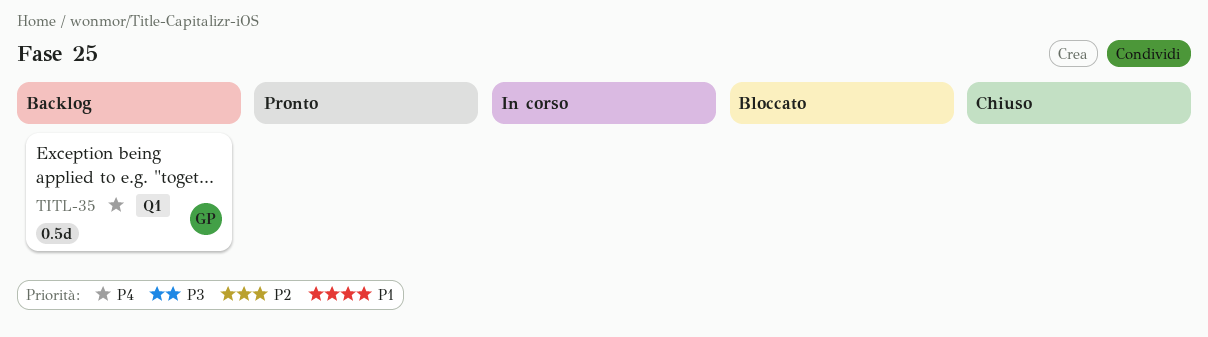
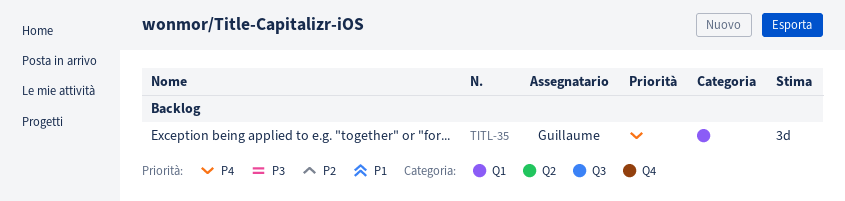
TITL-35, estimate: 0.5d -> 3d

